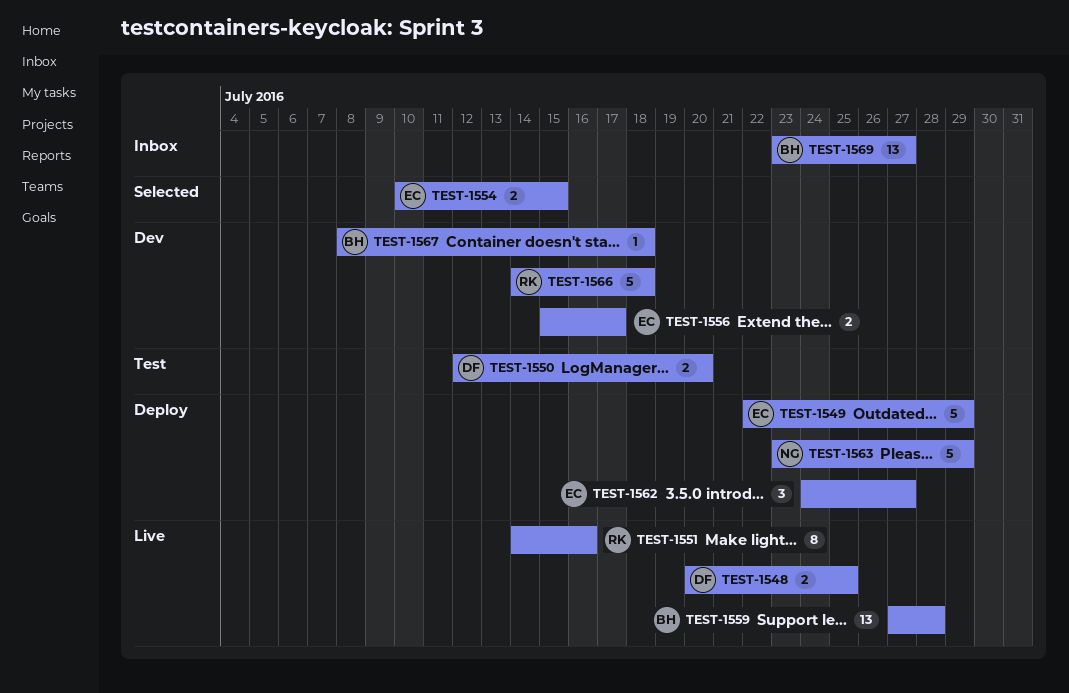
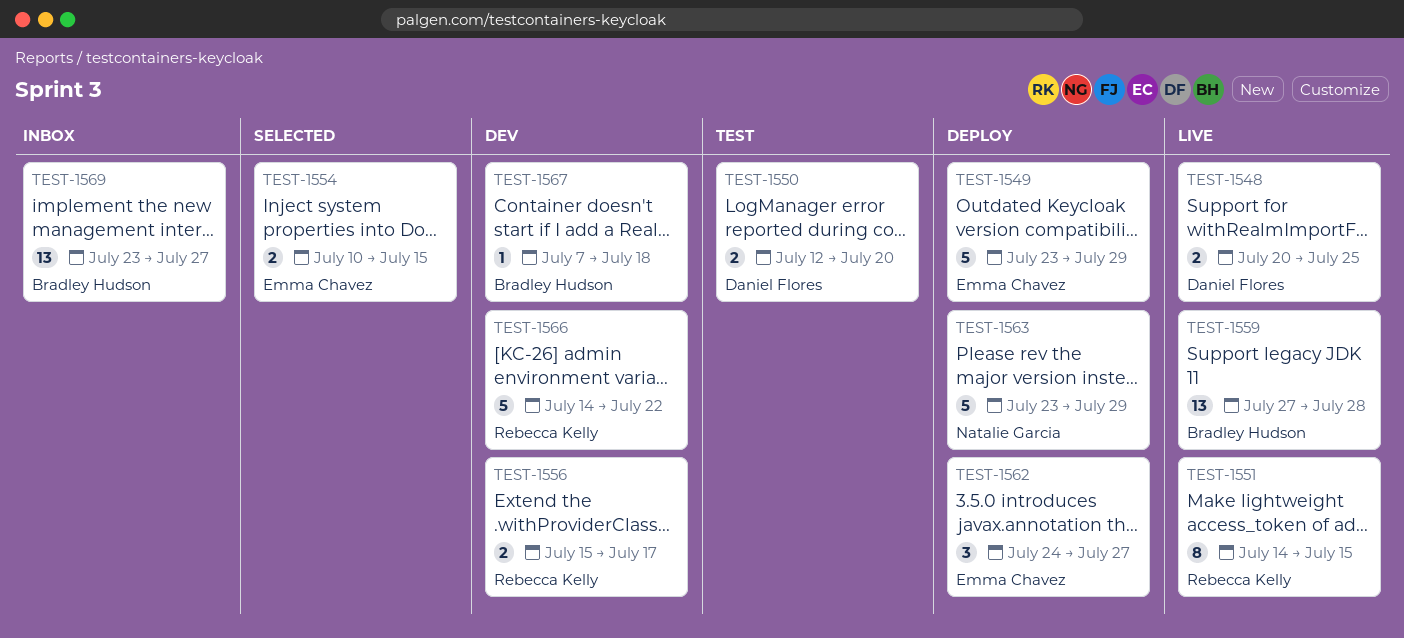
TEST-1549, start: Jul 22 -> Jul 23
TEST-1551, due: Jul 16 -> Jul 15
TEST-1556, owner: Emma Chavez -> Rebecca Kelly
TEST-1566, due: Jul 18 -> Jul 22
TEST-1567, start: Jul 8 -> Jul 7

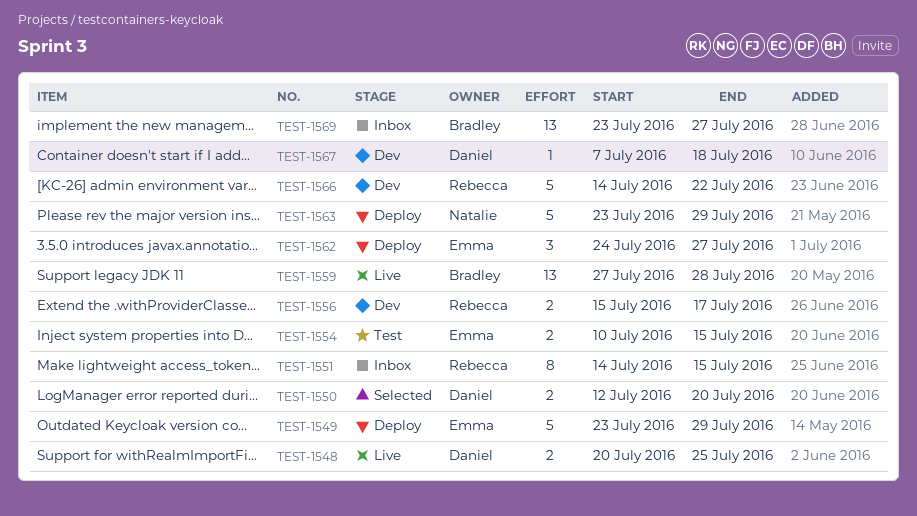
TEST-1550, status: Test -> Selected
TEST-1551, status: Live -> Inbox
TEST-1554, status: Selected -> Test
TEST-1567, owner: Bradley Hudson -> Daniel Flores

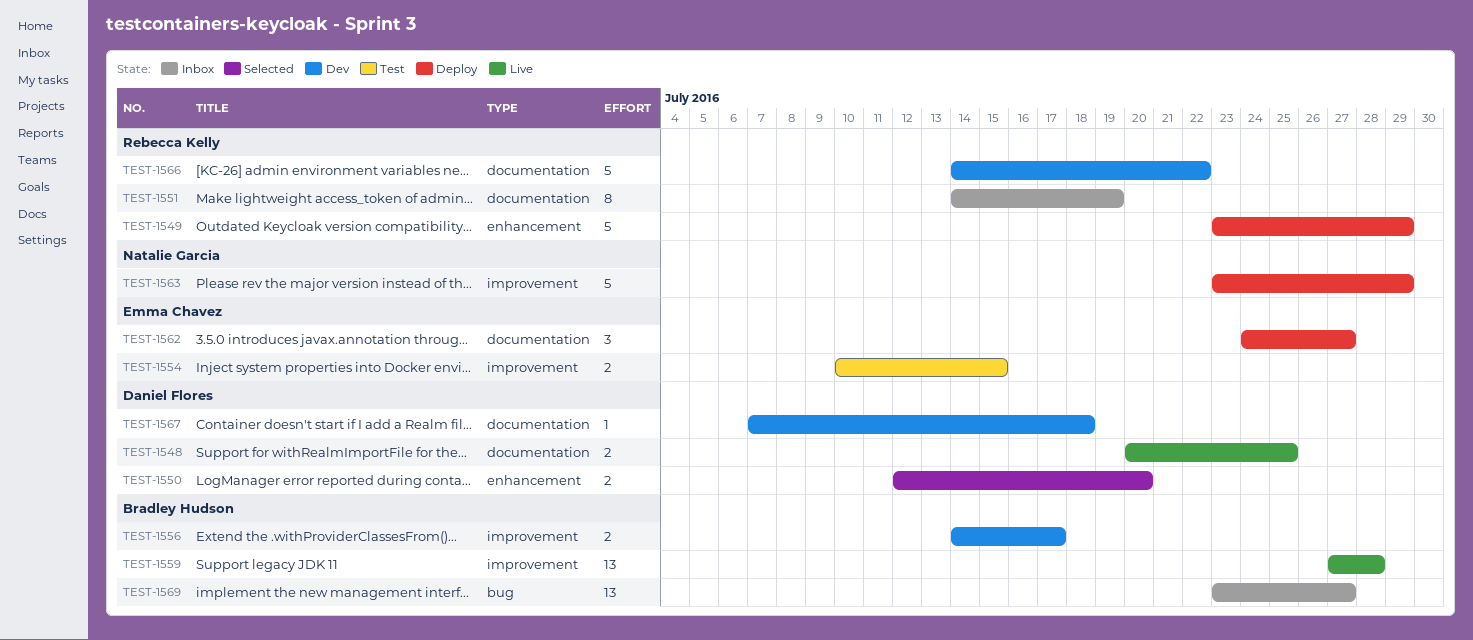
TEST-1549, owner: Emma Chavez -> Rebecca Kelly
TEST-1551, due: Jul 15 -> Jul 19
TEST-1556, owner: Rebecca Kelly -> Bradley Hudson
TEST-1556, start: Jul 15 -> Jul 14

